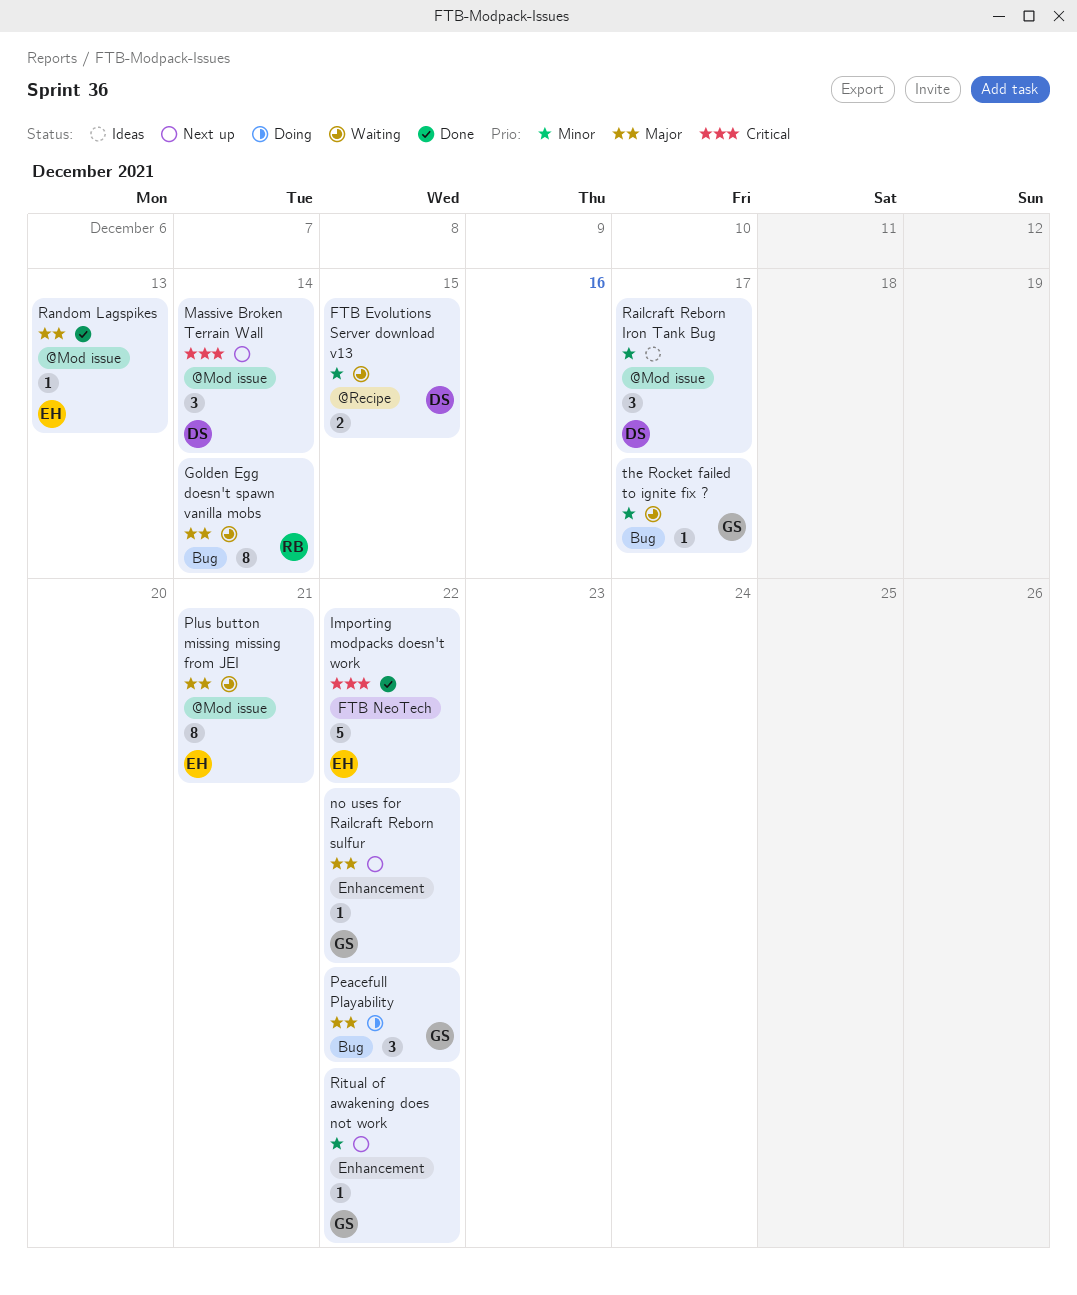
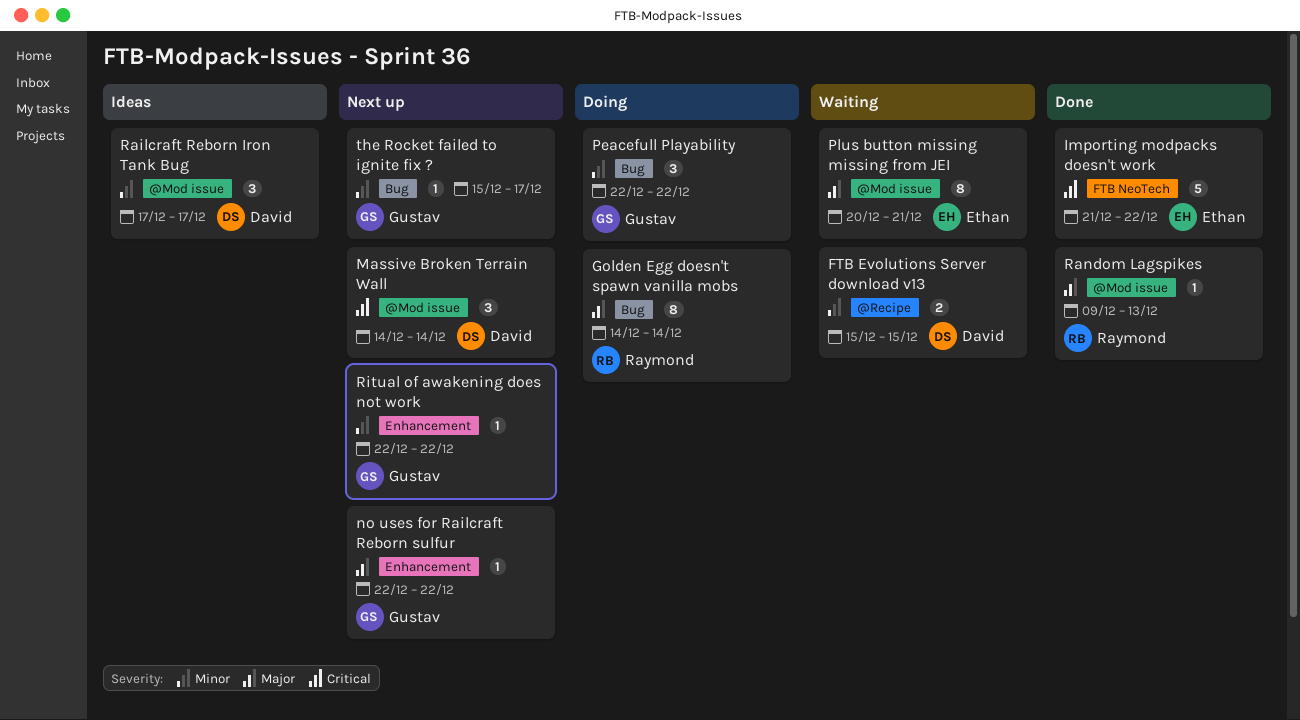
Golden Egg doesn't spawn vanilla mobs, status: Waiting -> Doing
Peacefull Playability, priority: Major -> Minor
Random Lagspikes, owner: Ethan -> Raymond
the Rocket failed to ignite fix ?, status: Waiting -> Next up

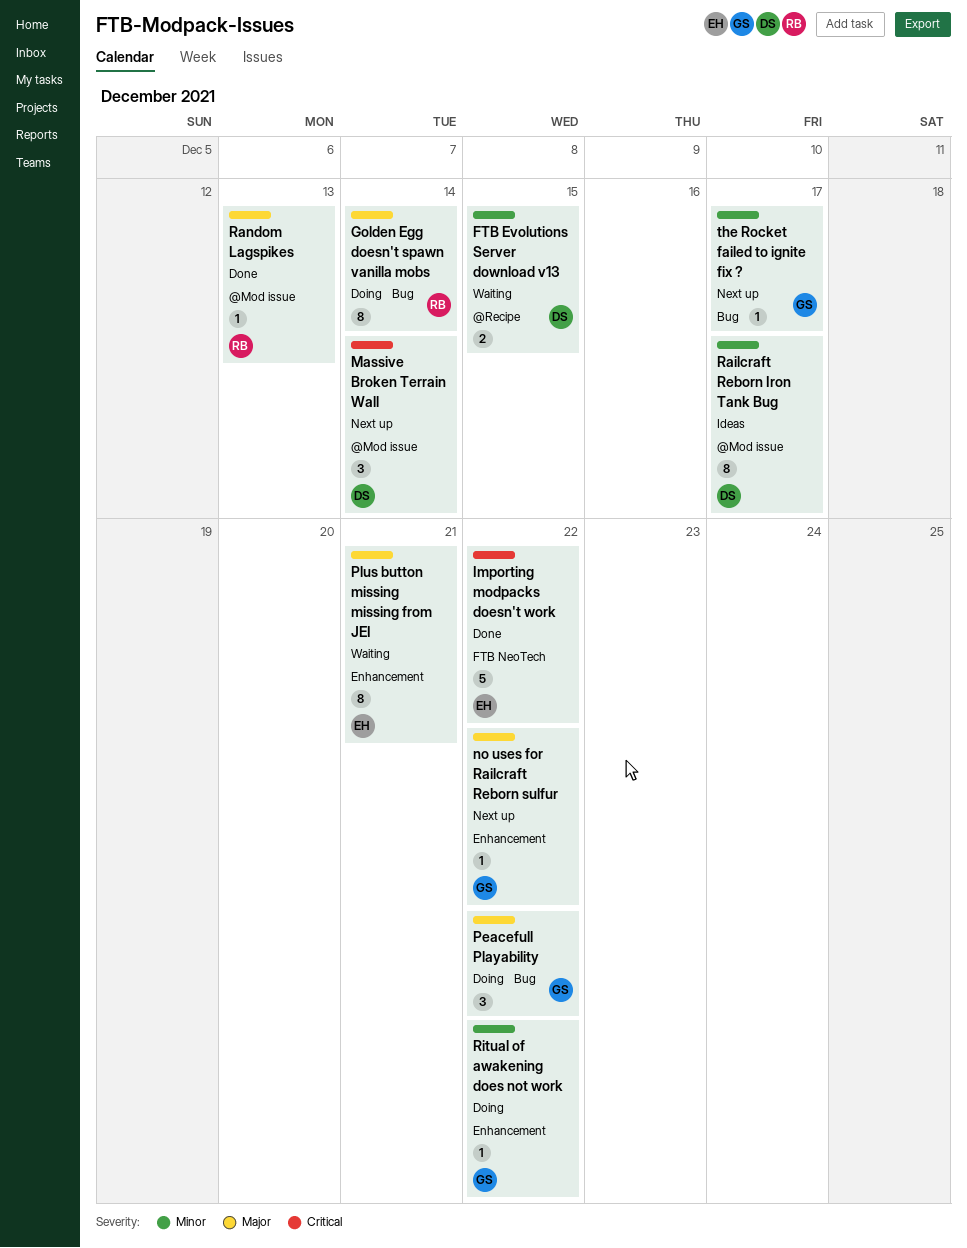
Peacefull Playability, priority: Minor -> Major
Plus button missing missing from JEI, label: @Mod issue -> Enhancement
Railcraft Reborn Iron Tank Bug, estimate: 3 -> 8
Ritual of awakening does not work, status: Next up -> Doing

